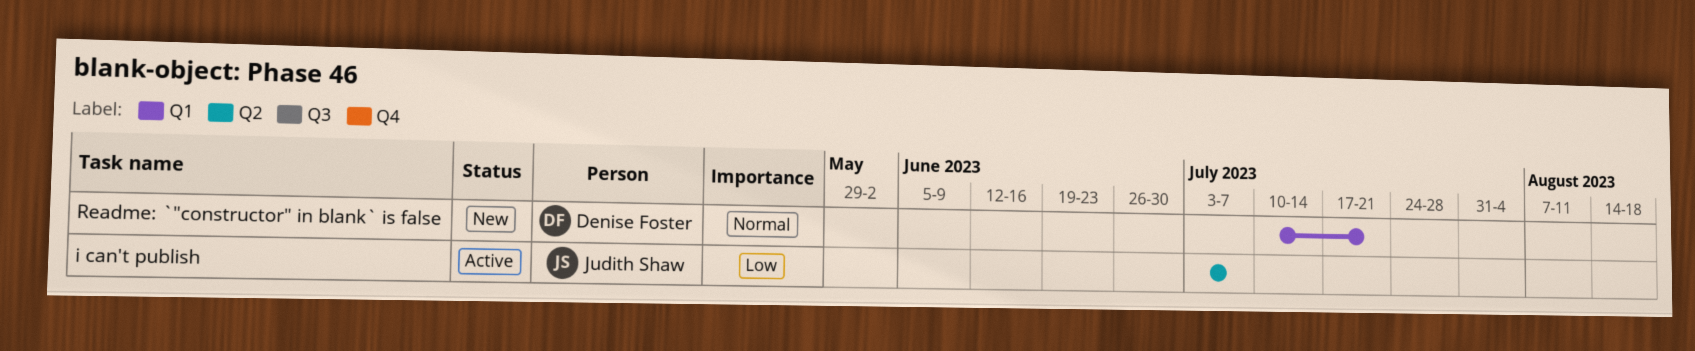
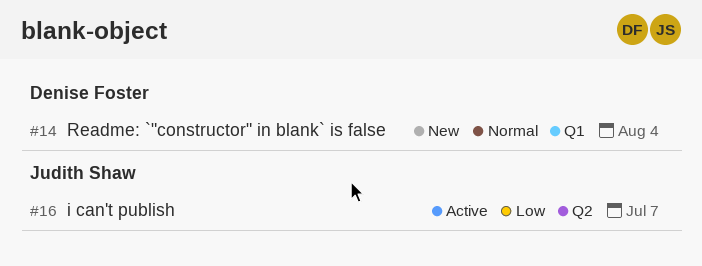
Readme: `"constructor" in blank` is false, due: Jul 21 -> Aug 4

